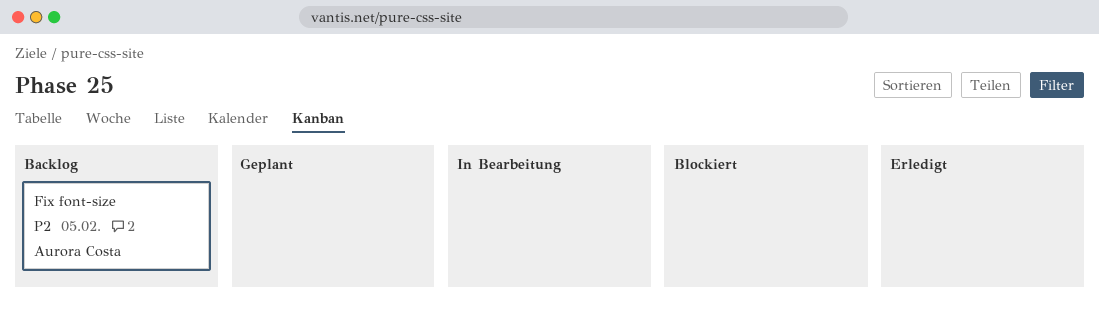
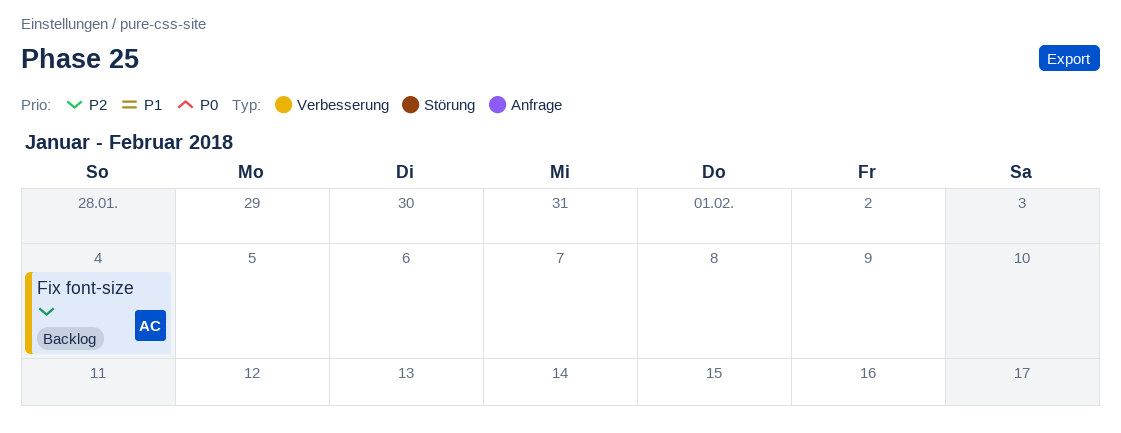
Fix font-size, due: Feb 5 -> Feb 4

